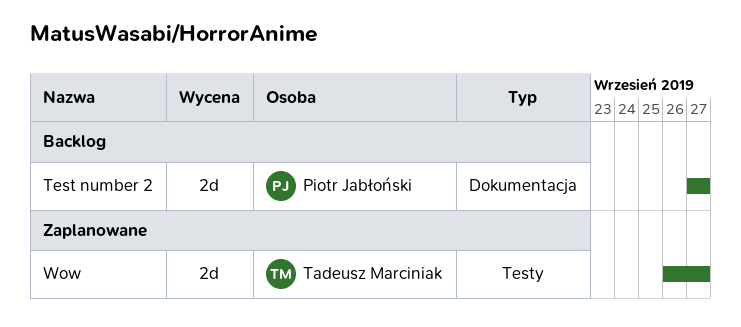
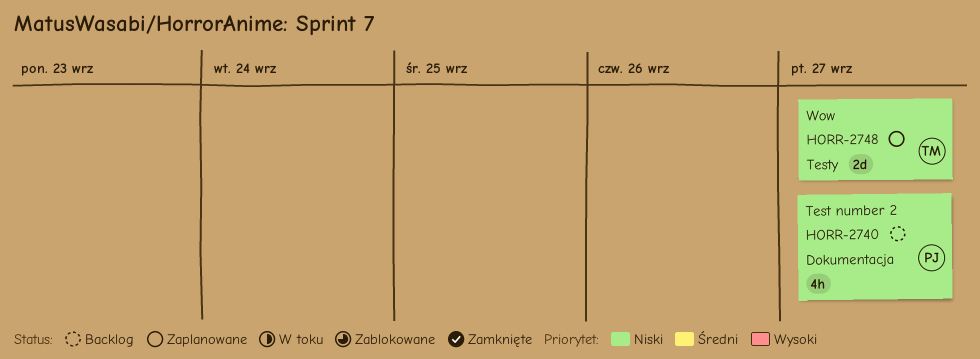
Test number 2, estimate: 2d -> 4h

